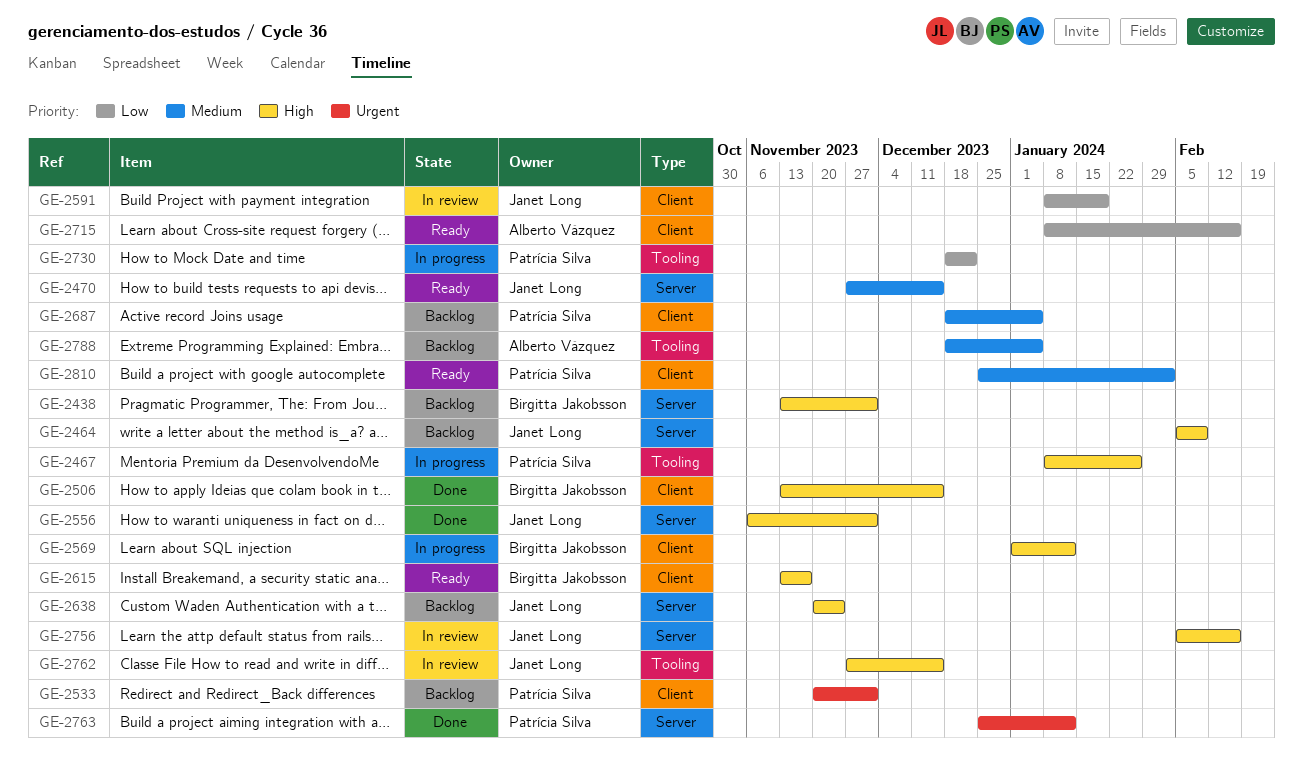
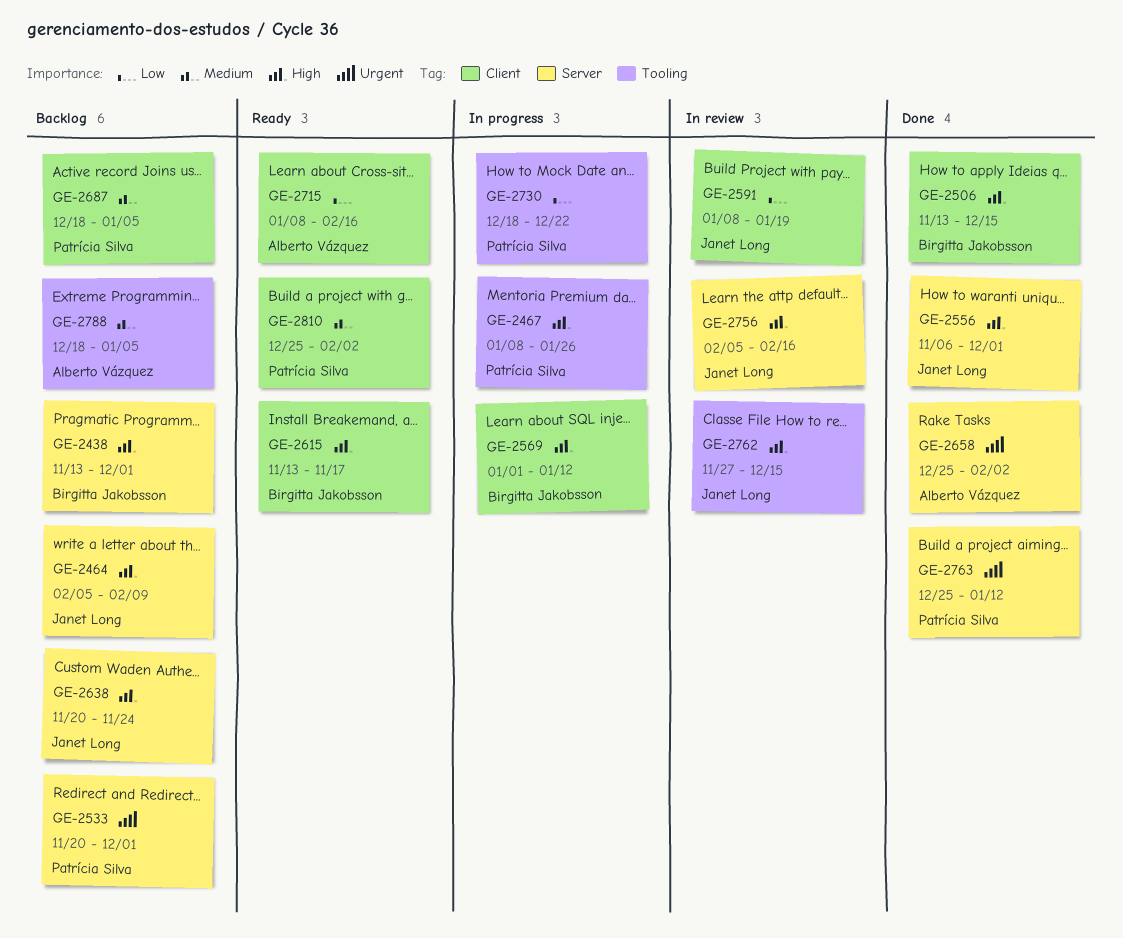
GE-2470: present -> none
GE-2533, label: Client -> Server
GE-2658: none -> present

